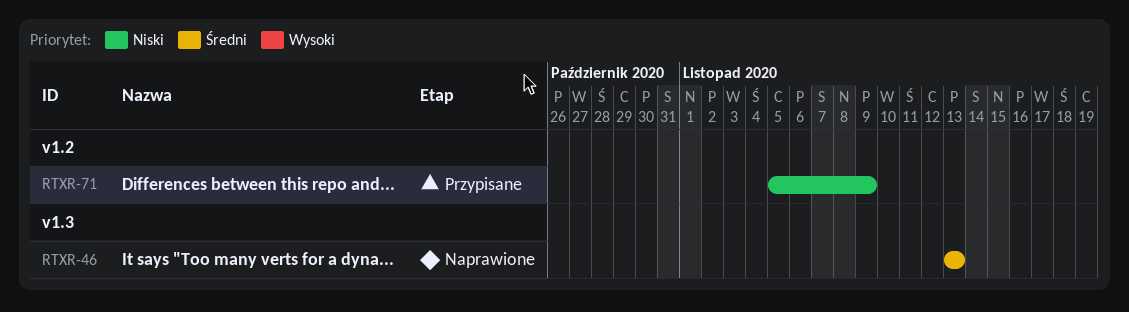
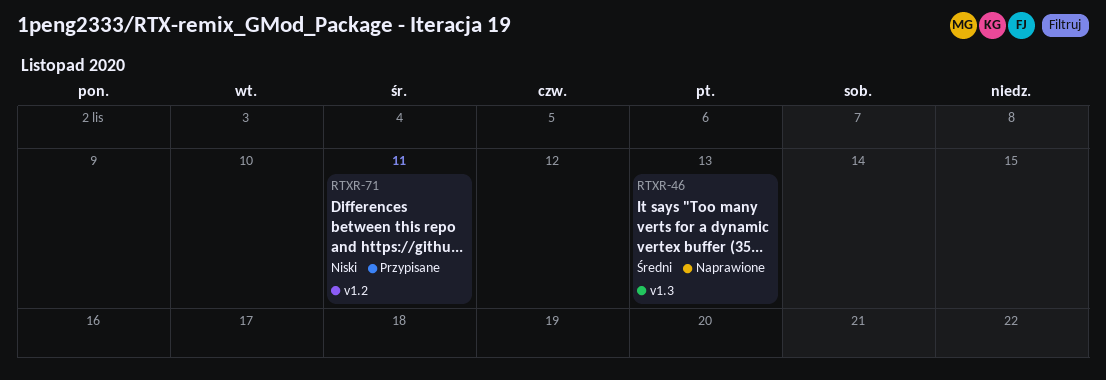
RTXR-71, due: Nov 9 -> Nov 11

